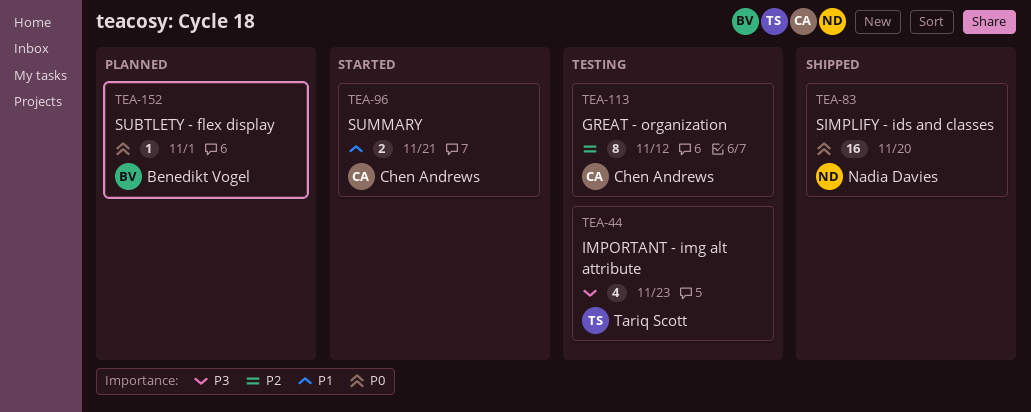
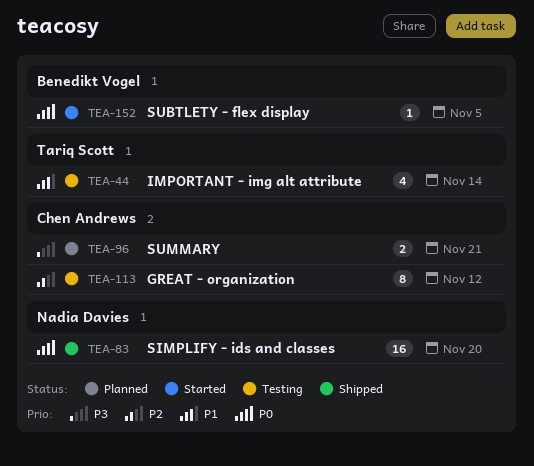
TEA-44, priority: P3 -> P1
TEA-44, due: Nov 23 -> Nov 14
TEA-96, status: Started -> Planned
TEA-96, priority: P1 -> P3
TEA-152, status: Planned -> Started
TEA-152, due: Nov 1 -> Nov 5

